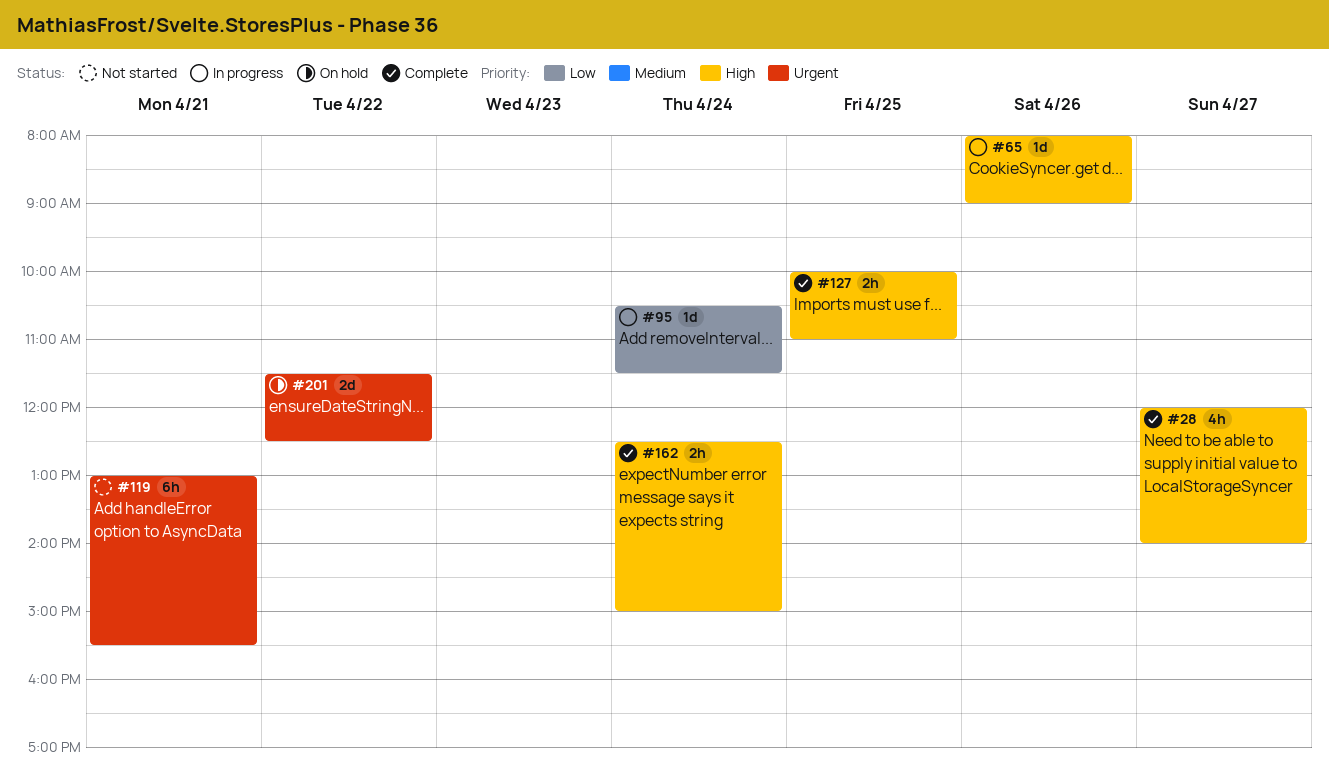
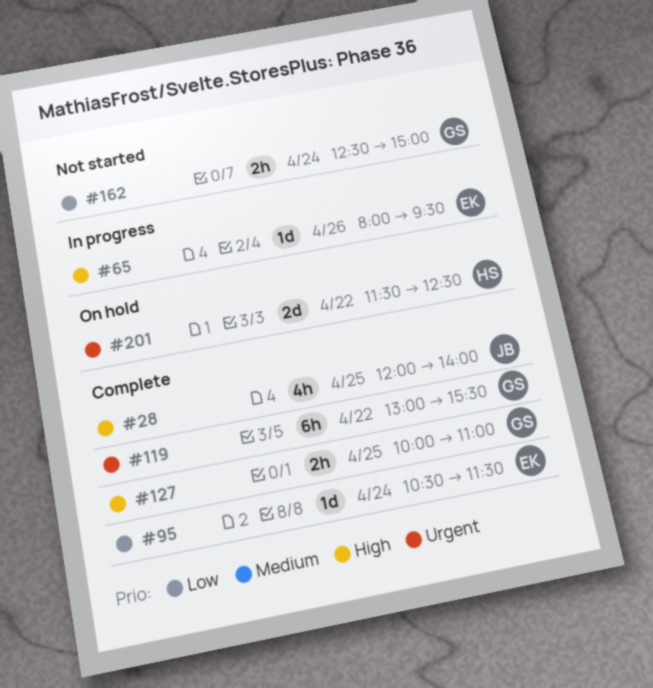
#28, day: Apr 27 -> Apr 25
#65, ends: 09:00 -> 09:30
#95, status: In progress -> Complete
#119, status: Not started -> Complete
#119, day: Apr 21 -> Apr 22
#162, status: Complete -> Not started
#162, priority: High -> Low

